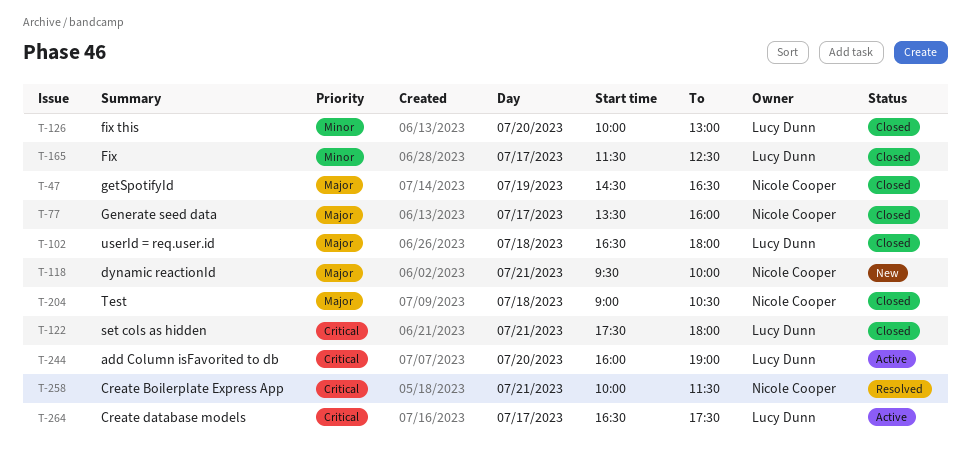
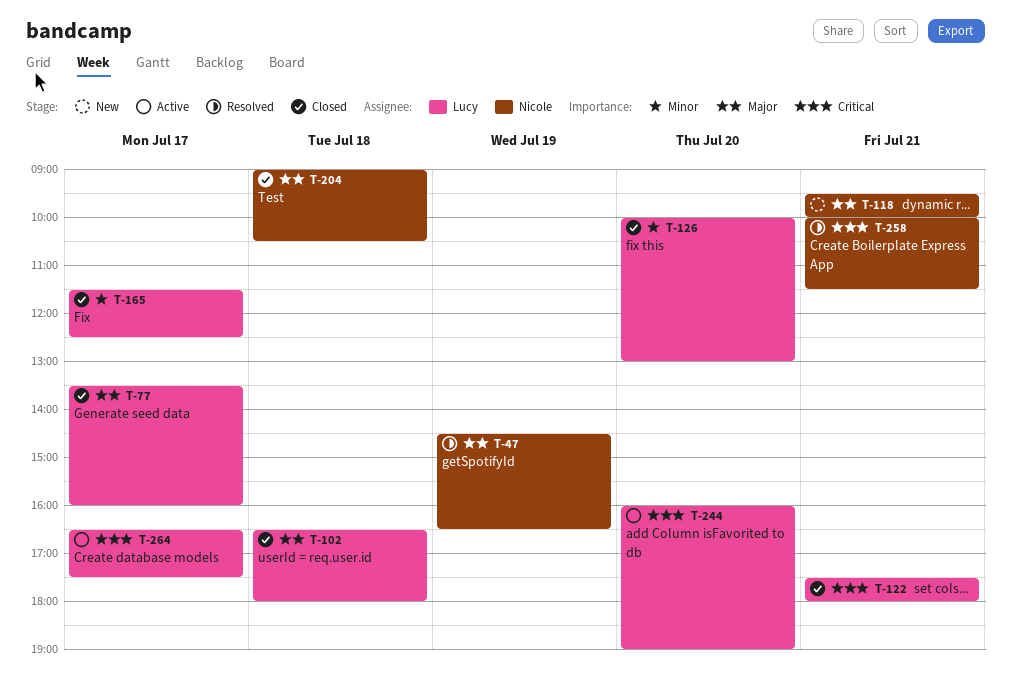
T-47, status: Closed -> Resolved
T-77, owner: Nicole Cooper -> Lucy Dunn

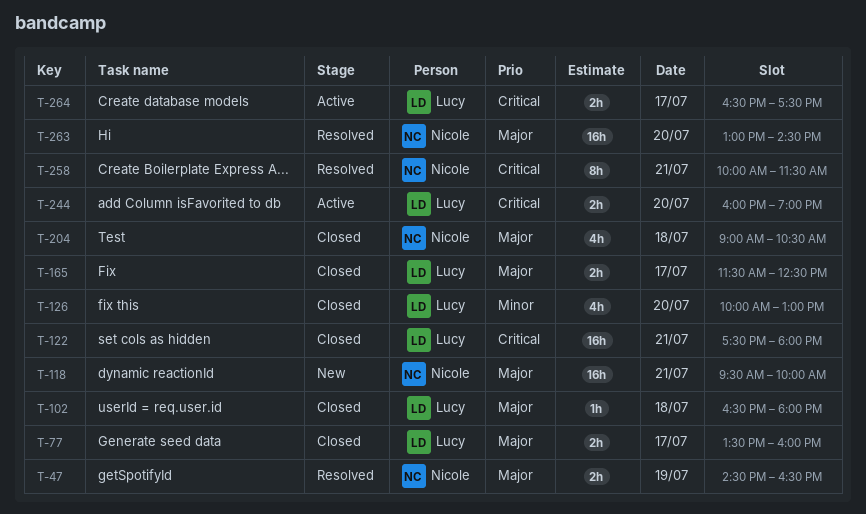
T-165, priority: Minor -> Major
T-263: none -> present

